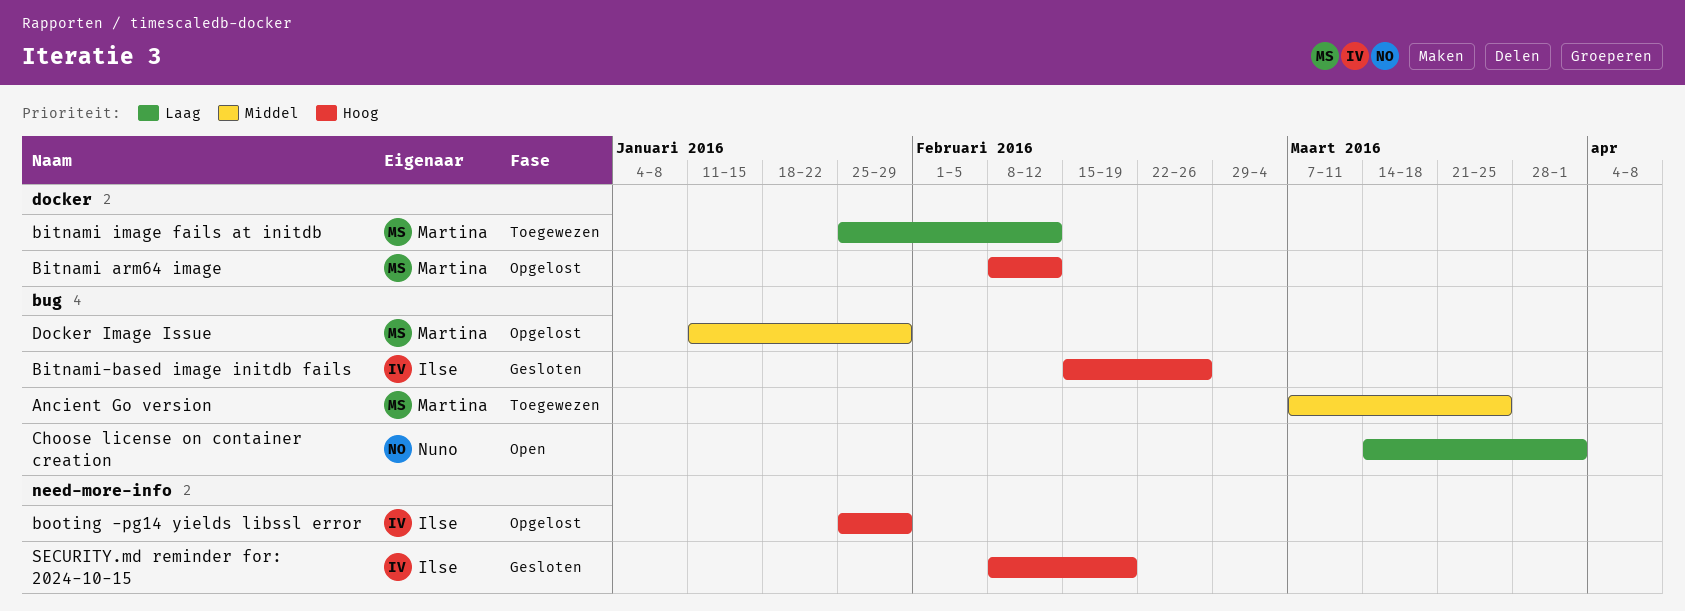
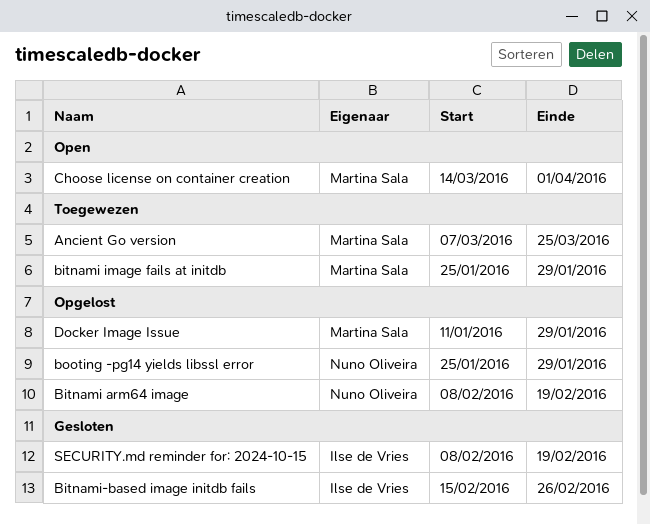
Bitnami arm64 image, owner: Martina Sala -> Nuno Oliveira
Bitnami arm64 image, due: Feb 12 -> Feb 19
bitnami image fails at initdb, due: Feb 12 -> Jan 29
booting -pg14 yields libssl error, owner: Ilse de Vries -> Nuno Oliveira
Choose license on container creation, owner: Nuno Oliveira -> Martina Sala

